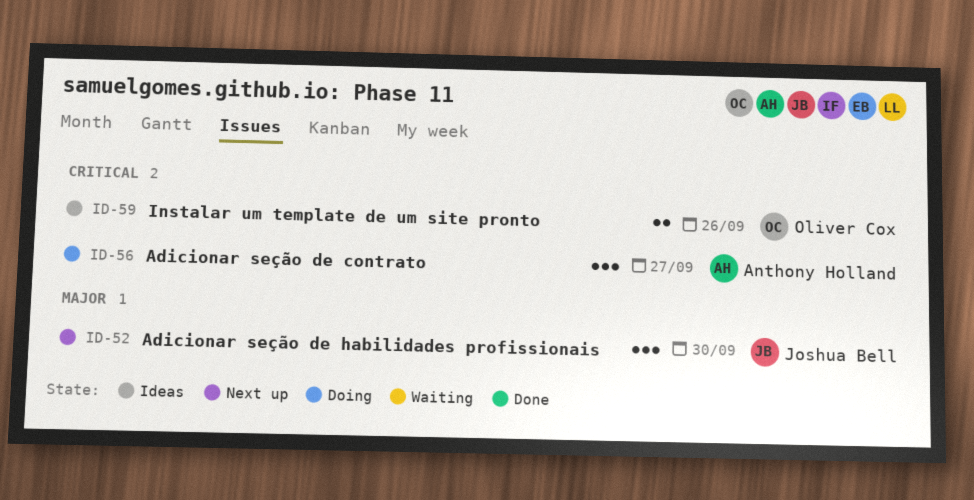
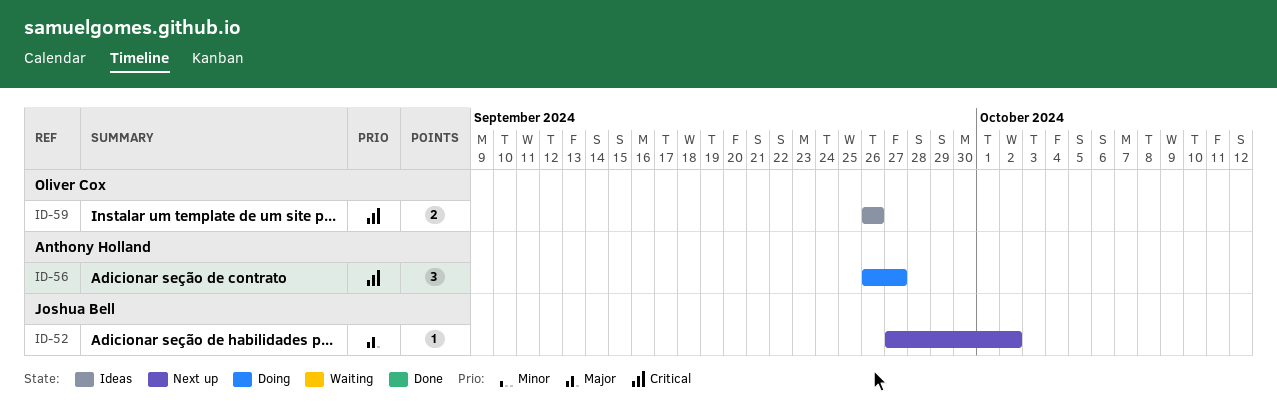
ID-52, estimate: 3 -> 1
ID-52, due: Sep 30 -> Oct 2

